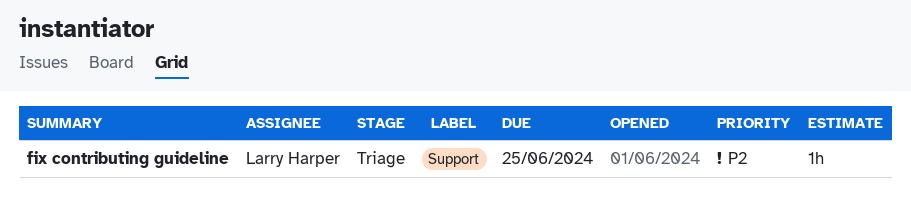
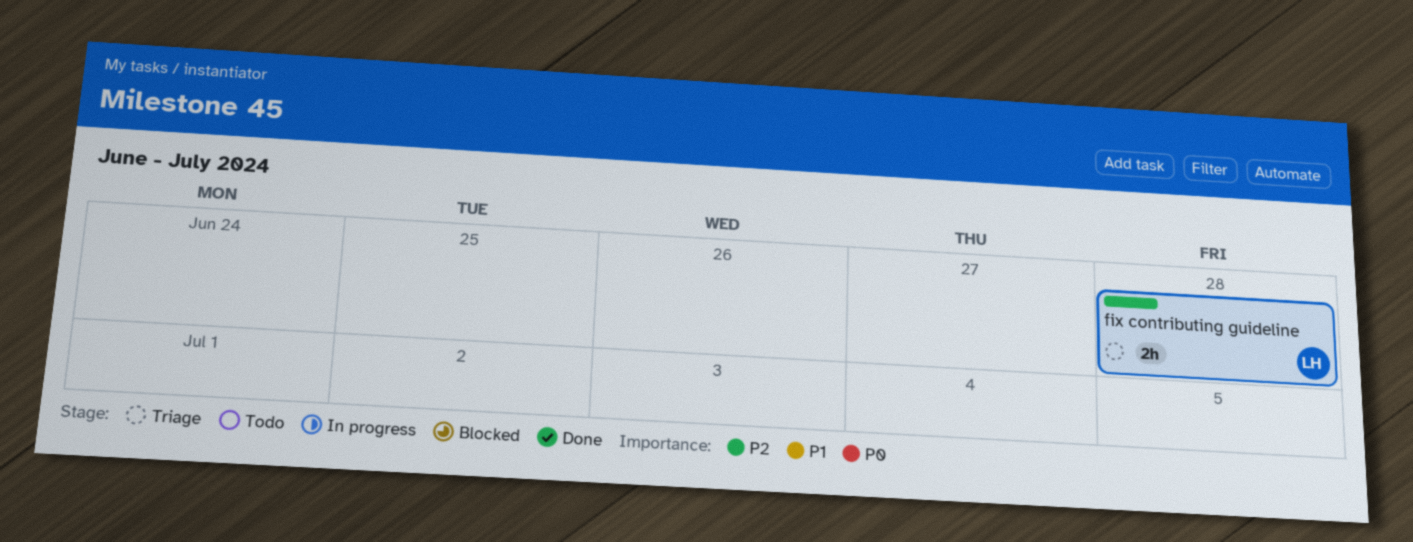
fix contributing guideline, estimate: 1h -> 2h
fix contributing guideline, due: Jun 25 -> Jun 28

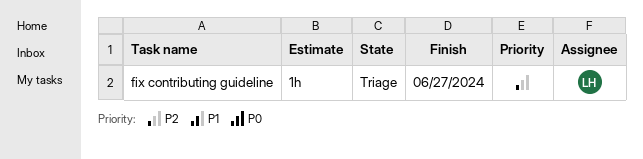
fix contributing guideline, estimate: 2h -> 1h
fix contributing guideline, due: Jun 28 -> Jun 27

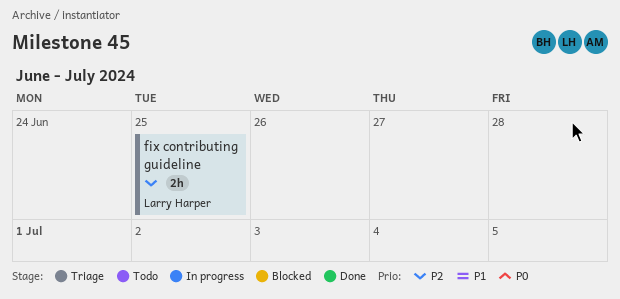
fix contributing guideline, estimate: 1h -> 2h
fix contributing guideline, due: Jun 27 -> Jun 25

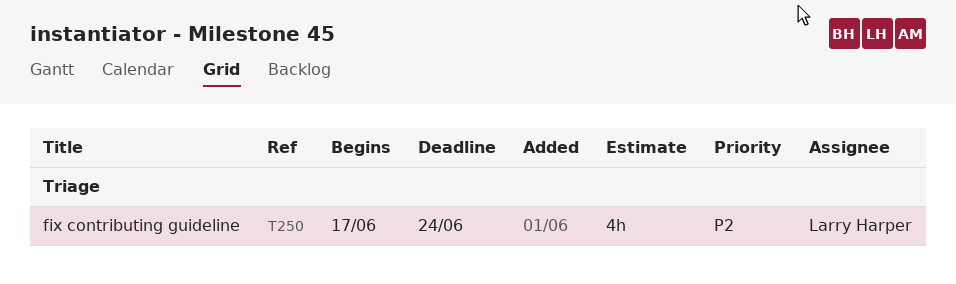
fix contributing guideline, estimate: 2h -> 4h
fix contributing guideline, due: Jun 25 -> Jun 24

